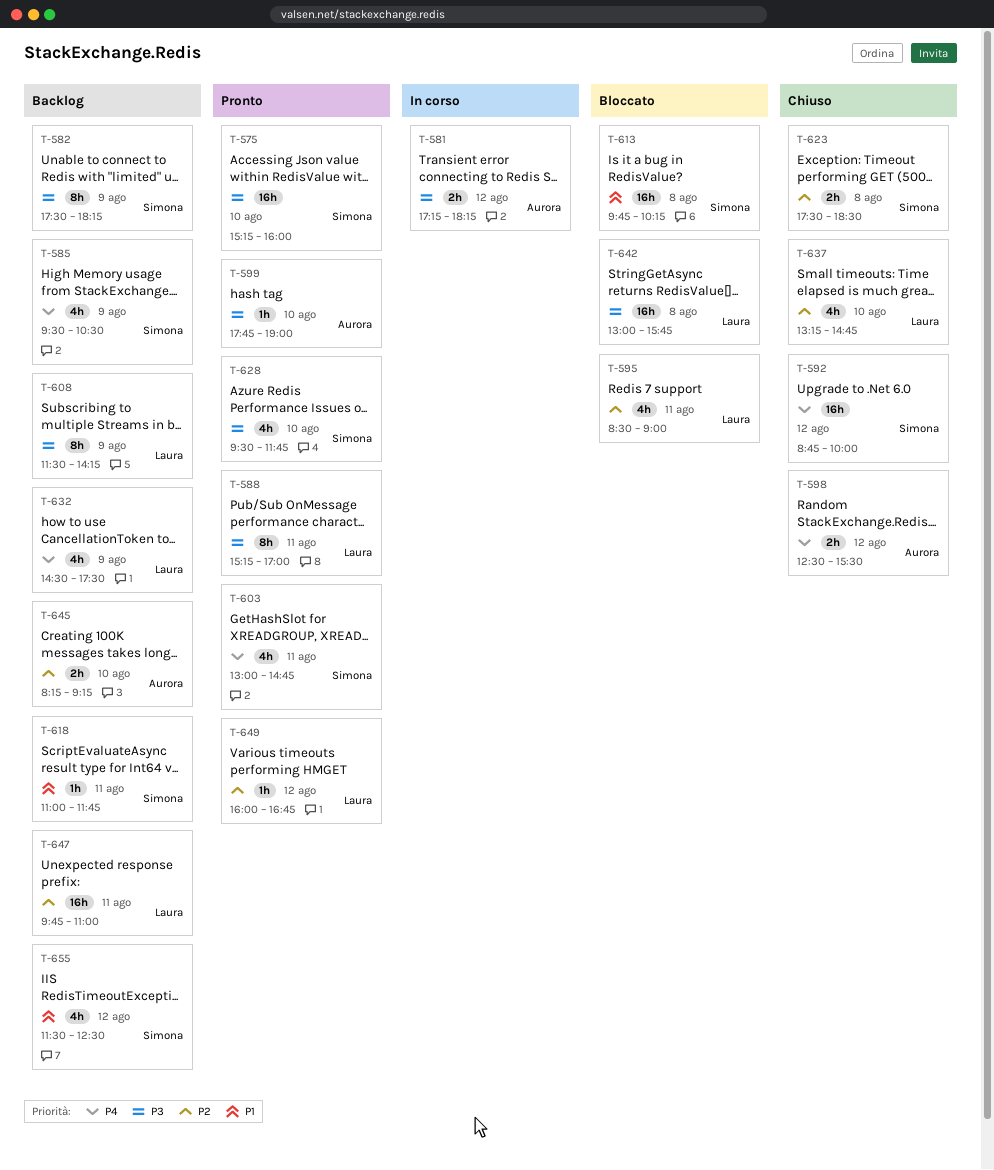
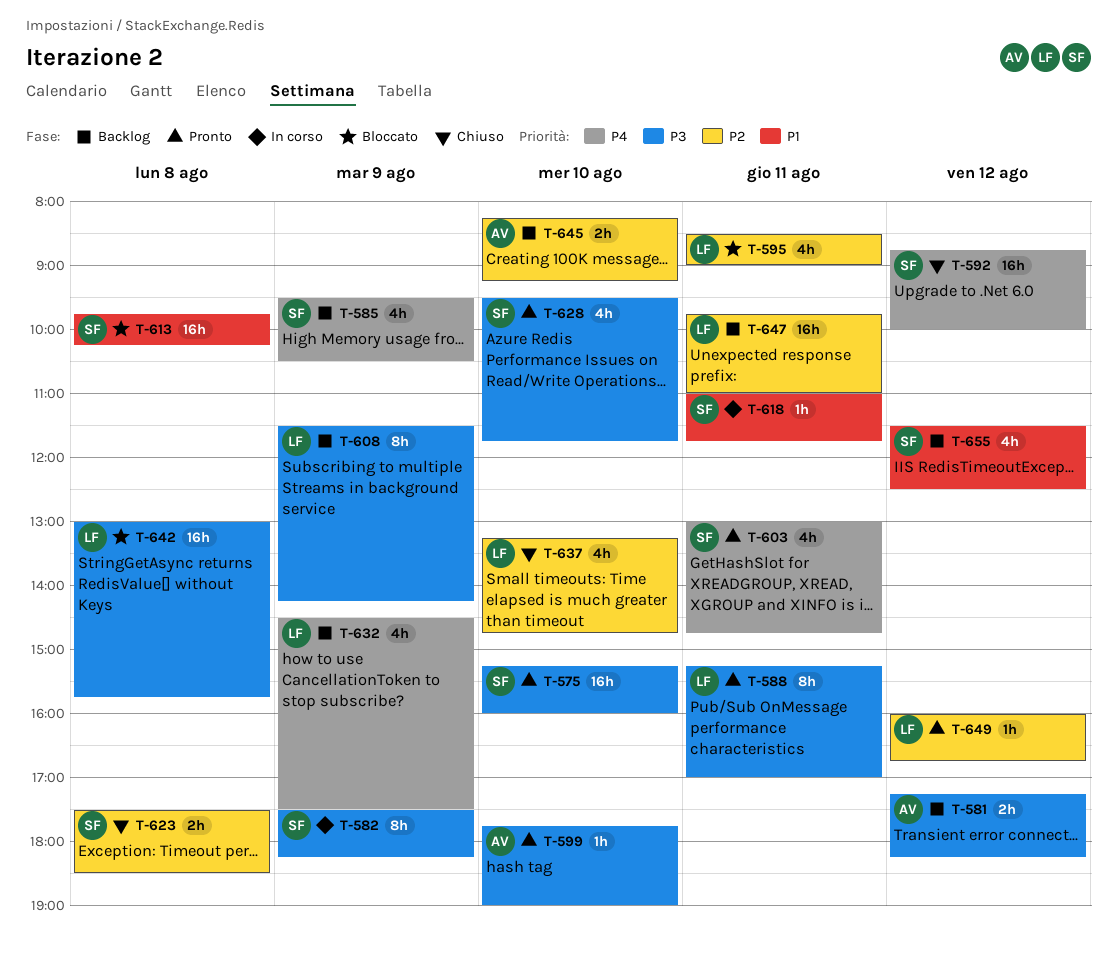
T-581, status: In corso -> Backlog
T-582, status: Backlog -> In corso
T-598: present -> none
T-618, status: Backlog -> In corso

